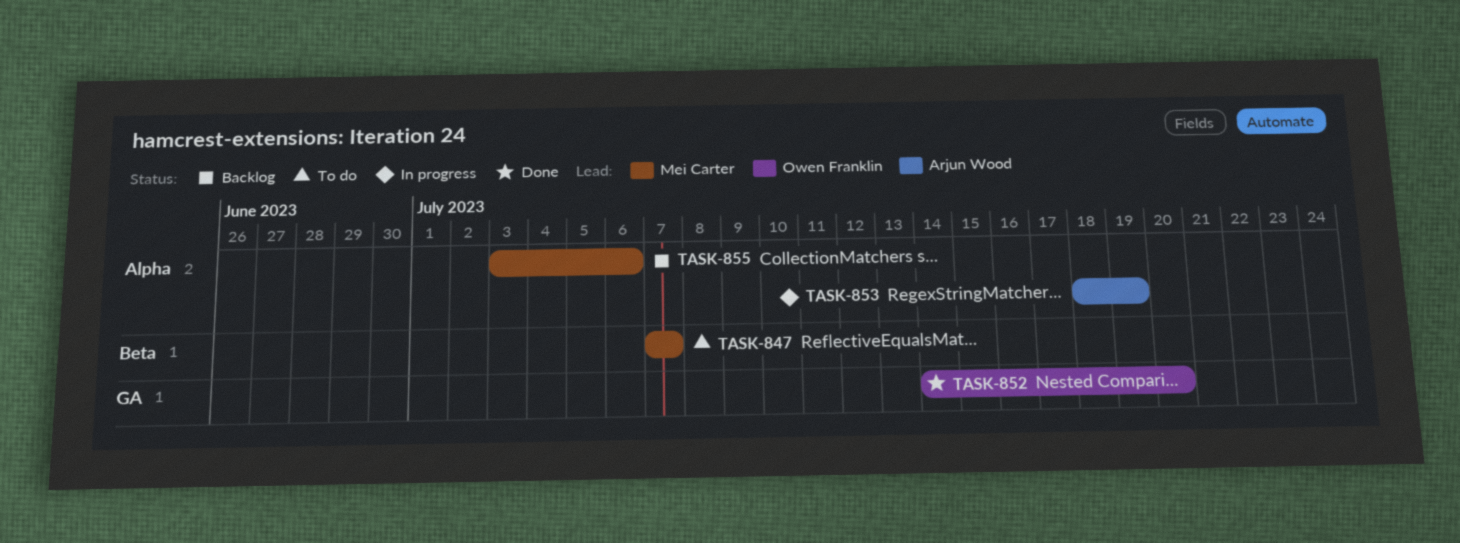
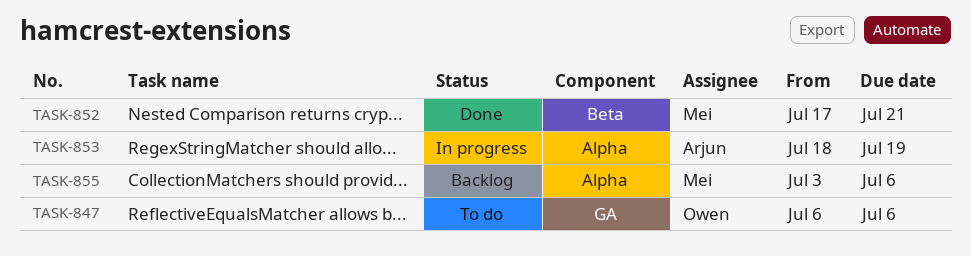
TASK-847, owner: Mei Carter -> Owen Franklin
TASK-847, label: Beta -> GA
TASK-847, start: Jul 7 -> Jul 6
TASK-847, due: Jul 7 -> Jul 6
TASK-852, owner: Owen Franklin -> Mei Carter
TASK-852, label: GA -> Beta
TASK-852, start: Jul 14 -> Jul 17
TASK-852, due: Jul 20 -> Jul 21

